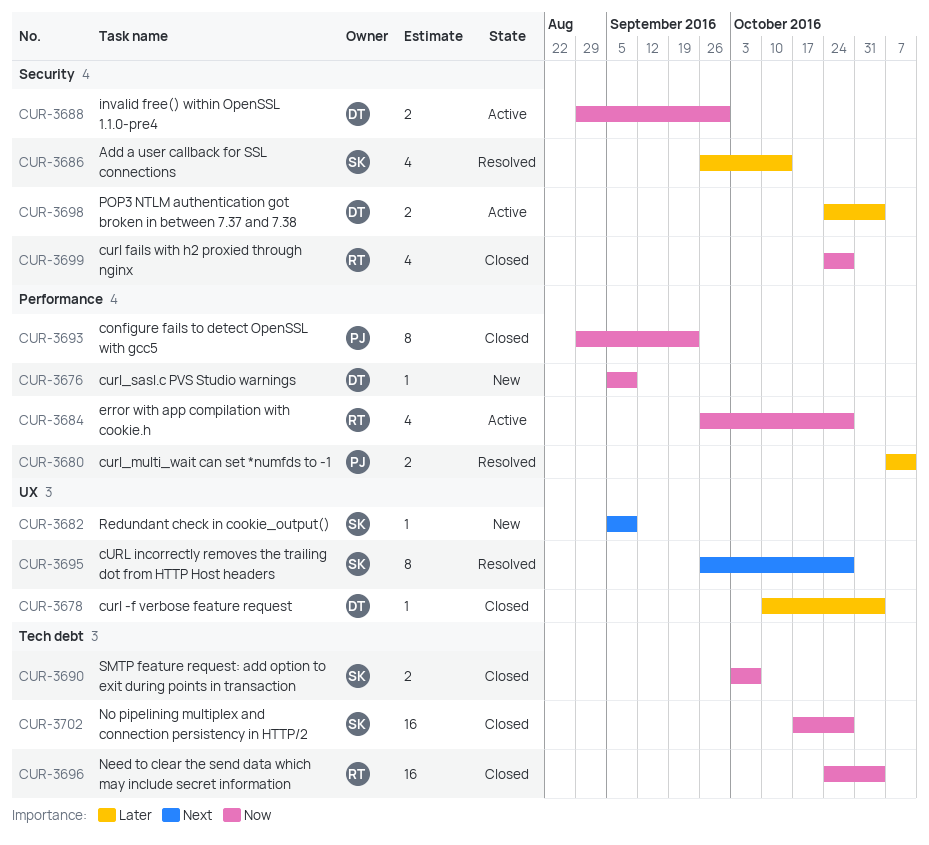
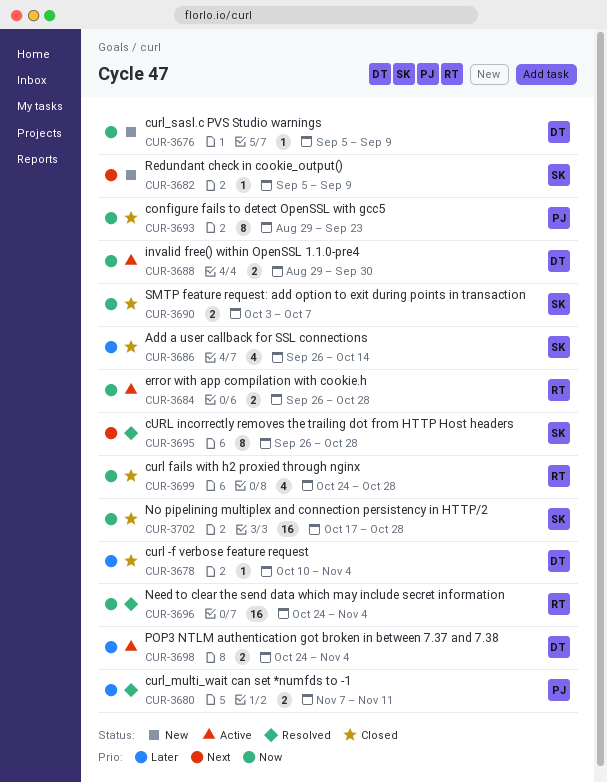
CUR-3684, estimate: 4 -> 2
CUR-3686, status: Resolved -> Closed
CUR-3696, status: Closed -> Resolved

